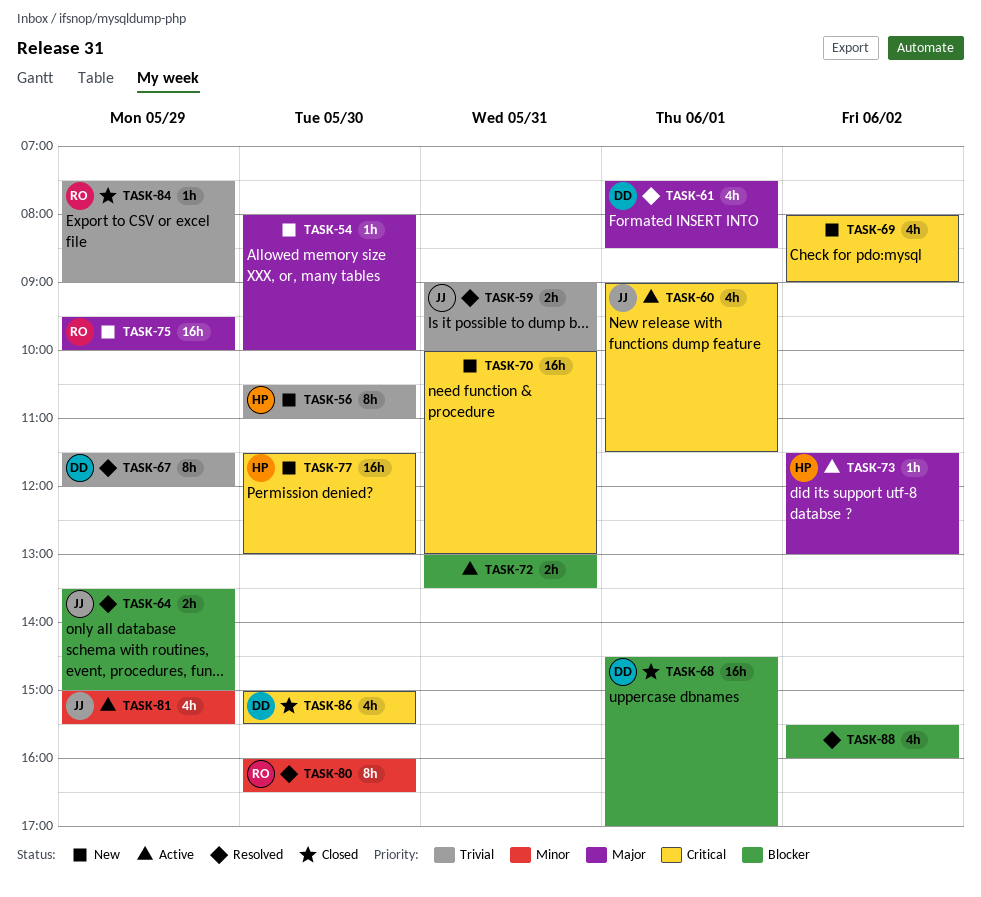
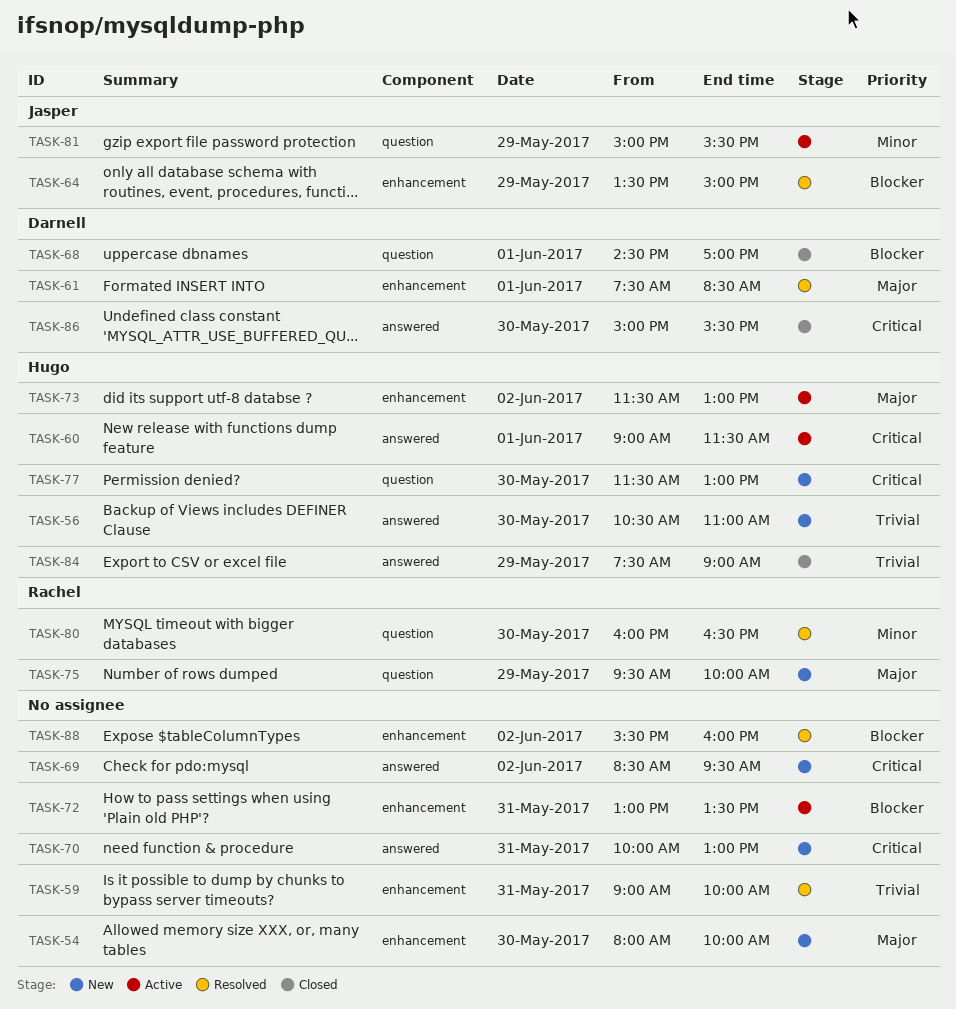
TASK-59, owner: Jasper -> none
TASK-60, owner: Jasper -> Hugo
TASK-67: present -> none
TASK-69, begins: 08:00 -> 08:30
TASK-69, ends: 09:00 -> 09:30
TASK-84, owner: Rachel -> Hugo

